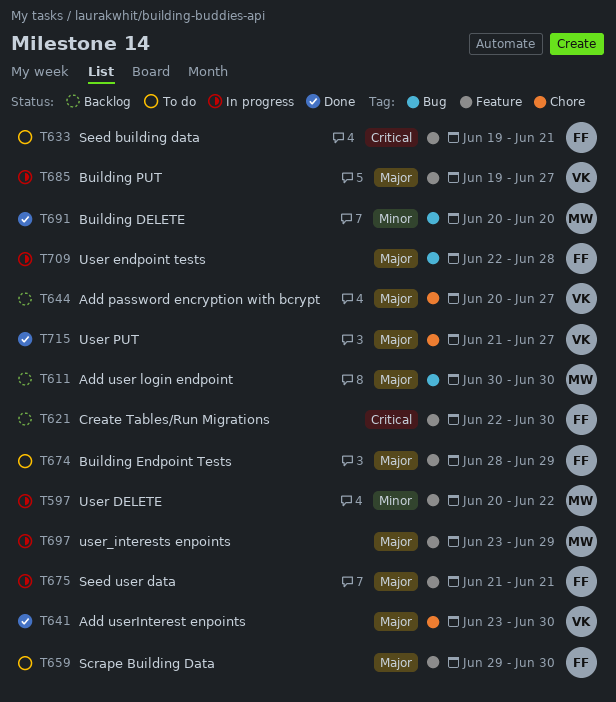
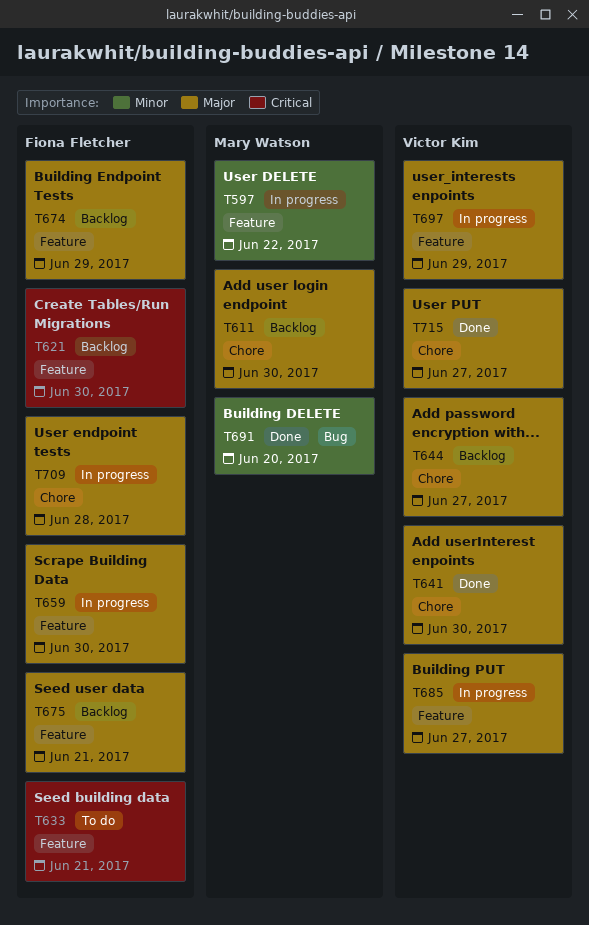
T611, label: Bug -> Chore
T659, status: To do -> In progress
T674, status: To do -> Backlog
T675, status: In progress -> Backlog
T697, owner: Mary Watson -> Victor Kim
T709, label: Bug -> Chore

